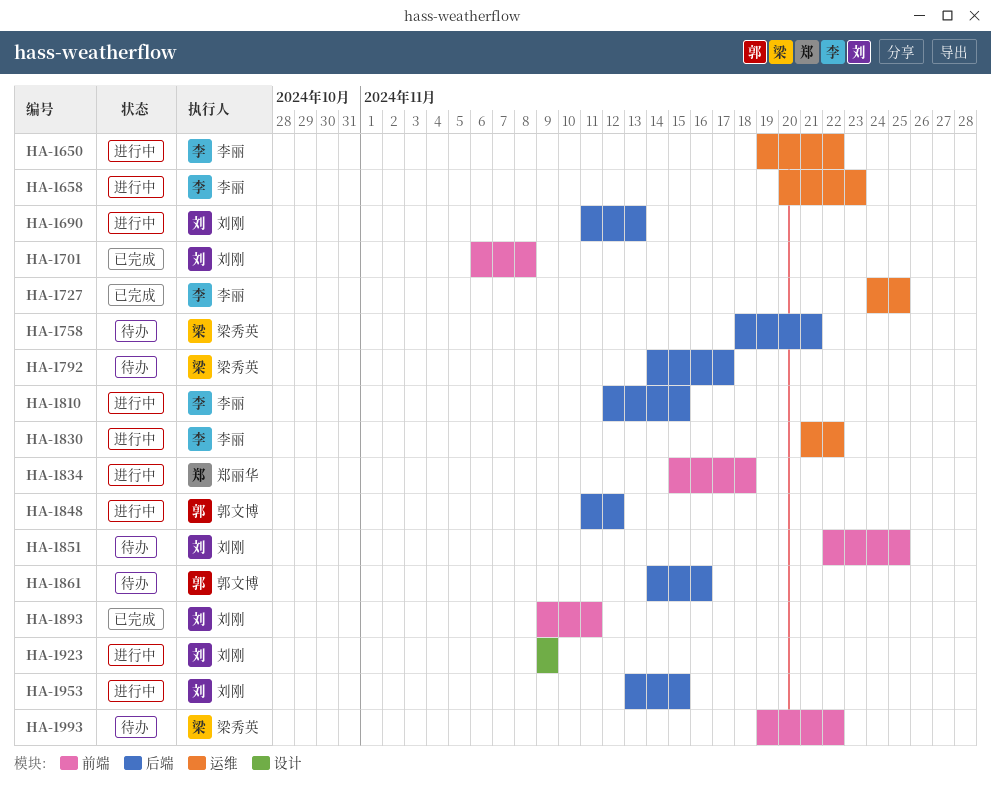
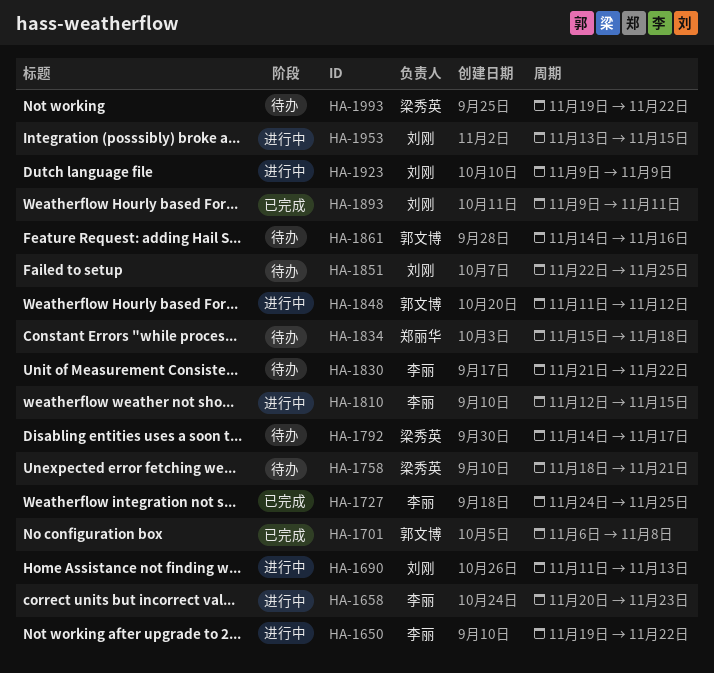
HA-1701, owner: 刘刚 -> 郭文博
HA-1830, status: 进行中 -> 待办
HA-1834, status: 进行中 -> 待办

